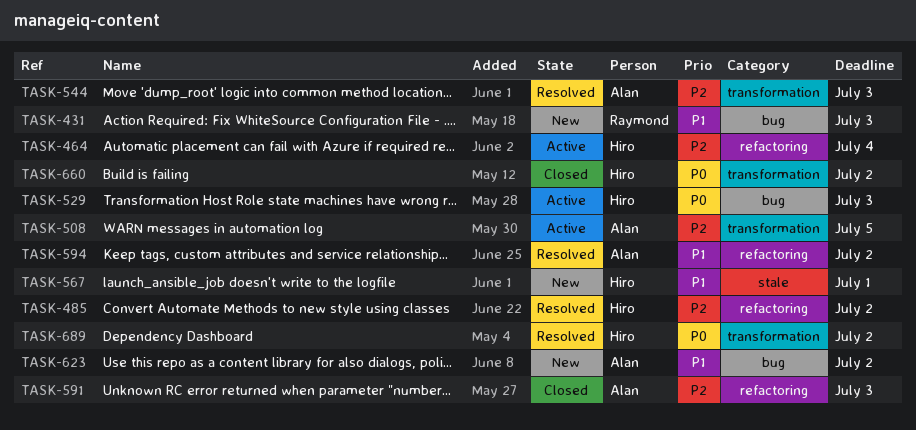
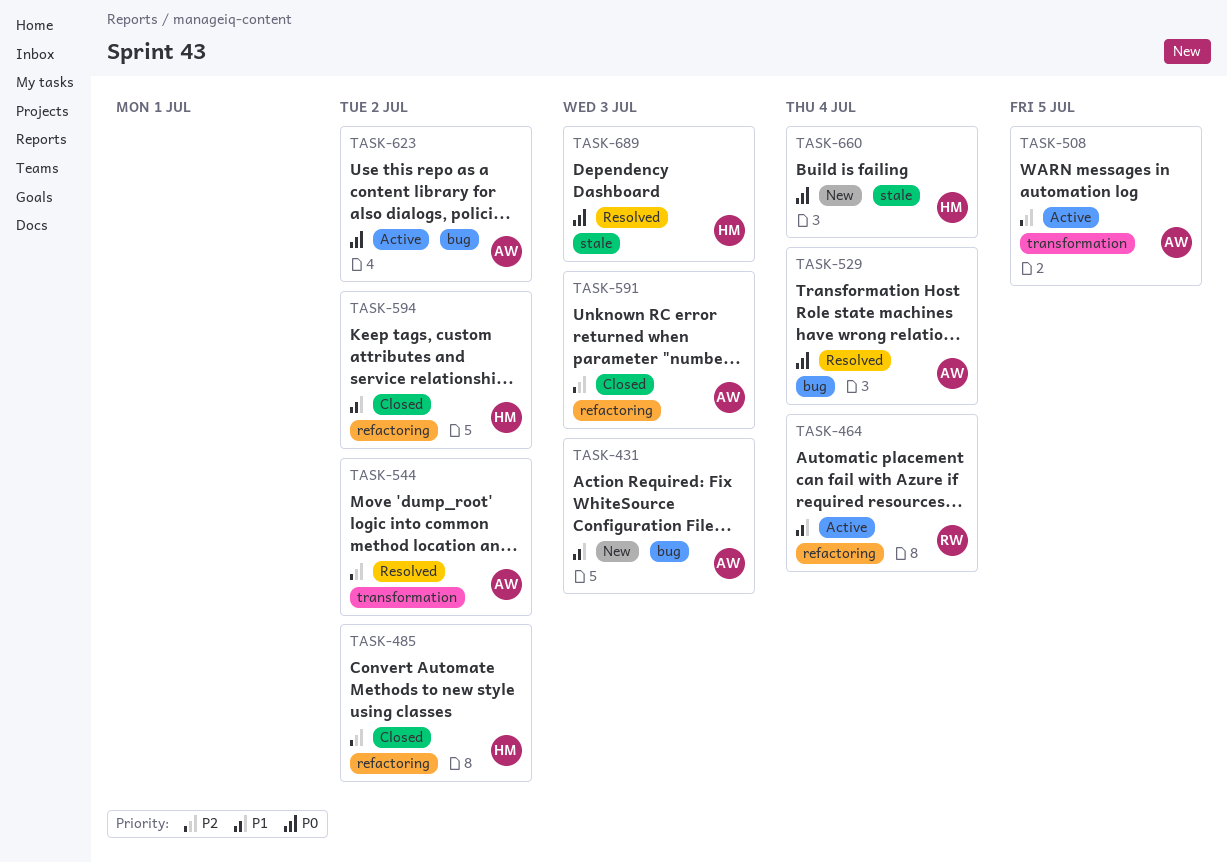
TASK-431, owner: Raymond -> Alan
TASK-464, owner: Hiro -> Raymond
TASK-464, priority: P2 -> P1
TASK-485, status: Resolved -> Closed
TASK-529, status: Active -> Resolved
TASK-529, owner: Hiro -> Alan
TASK-529, due: Jul 3 -> Jul 4
TASK-544, due: Jul 3 -> Jul 2
TASK-567: present -> none
TASK-594, status: Resolved -> Closed
TASK-594, owner: Alan -> Hiro
TASK-623, status: New -> Active
TASK-623, priority: P1 -> P0
TASK-660, status: Closed -> New
TASK-660, label: transformation -> stale
TASK-660, due: Jul 2 -> Jul 4
TASK-689, label: transformation -> stale
TASK-689, due: Jul 2 -> Jul 3

